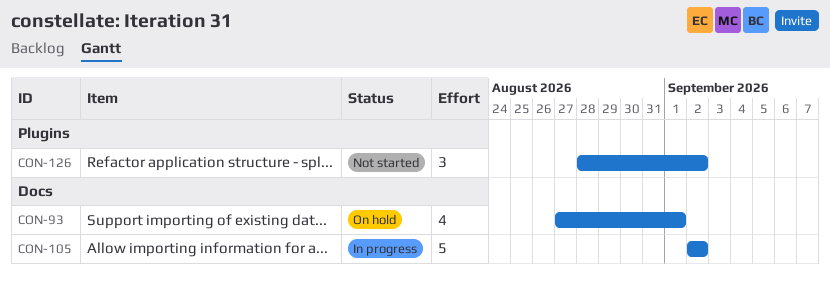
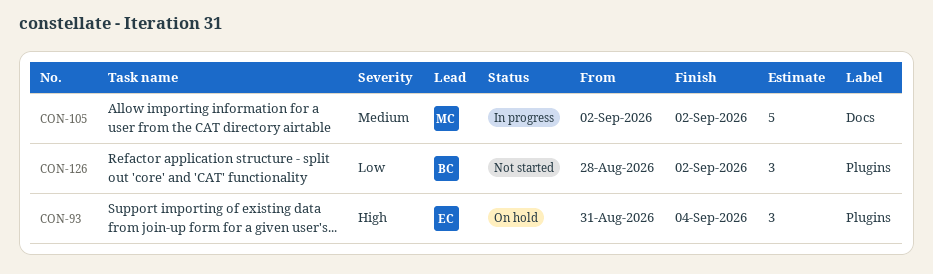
CON-93, label: Docs -> Plugins
CON-93, estimate: 4 -> 3
CON-93, start: Aug 27 -> Aug 31
CON-93, due: Sep 1 -> Sep 4

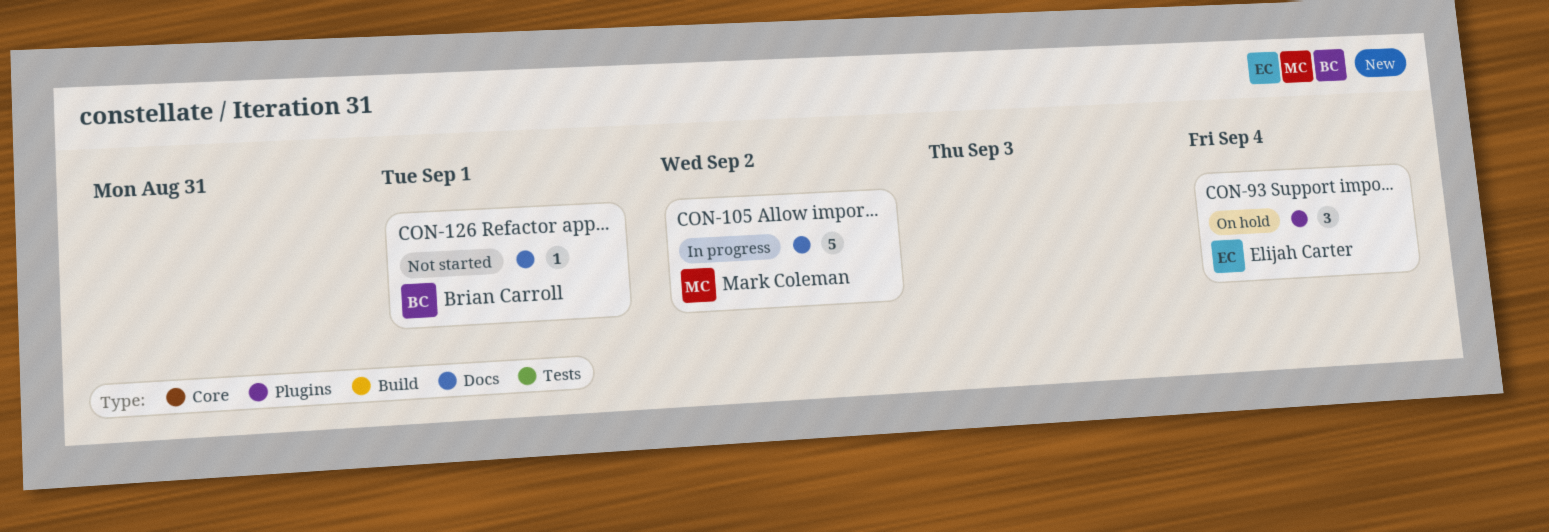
CON-126, label: Plugins -> Docs
CON-126, estimate: 3 -> 1
CON-126, due: Sep 2 -> Sep 1

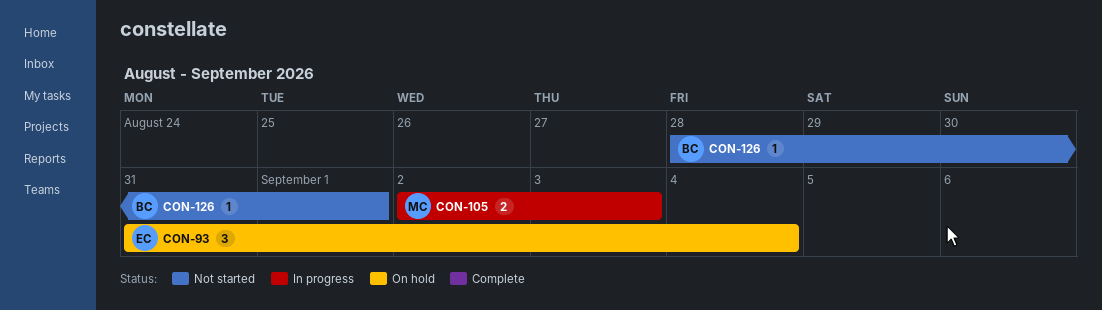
CON-105, estimate: 5 -> 2
CON-105, due: Sep 2 -> Sep 3

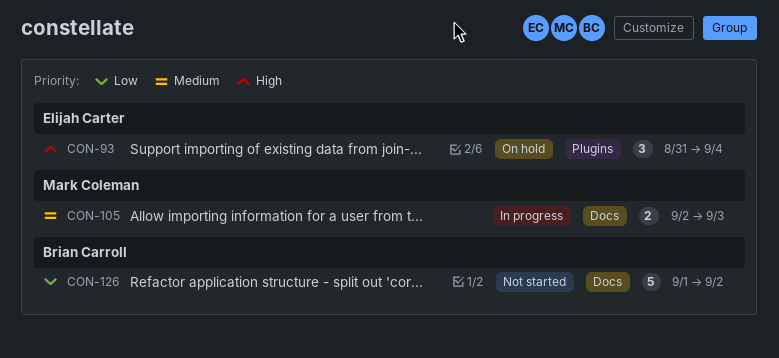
CON-126, estimate: 1 -> 5
CON-126, start: Aug 28 -> Sep 1
CON-126, due: Sep 1 -> Sep 2

